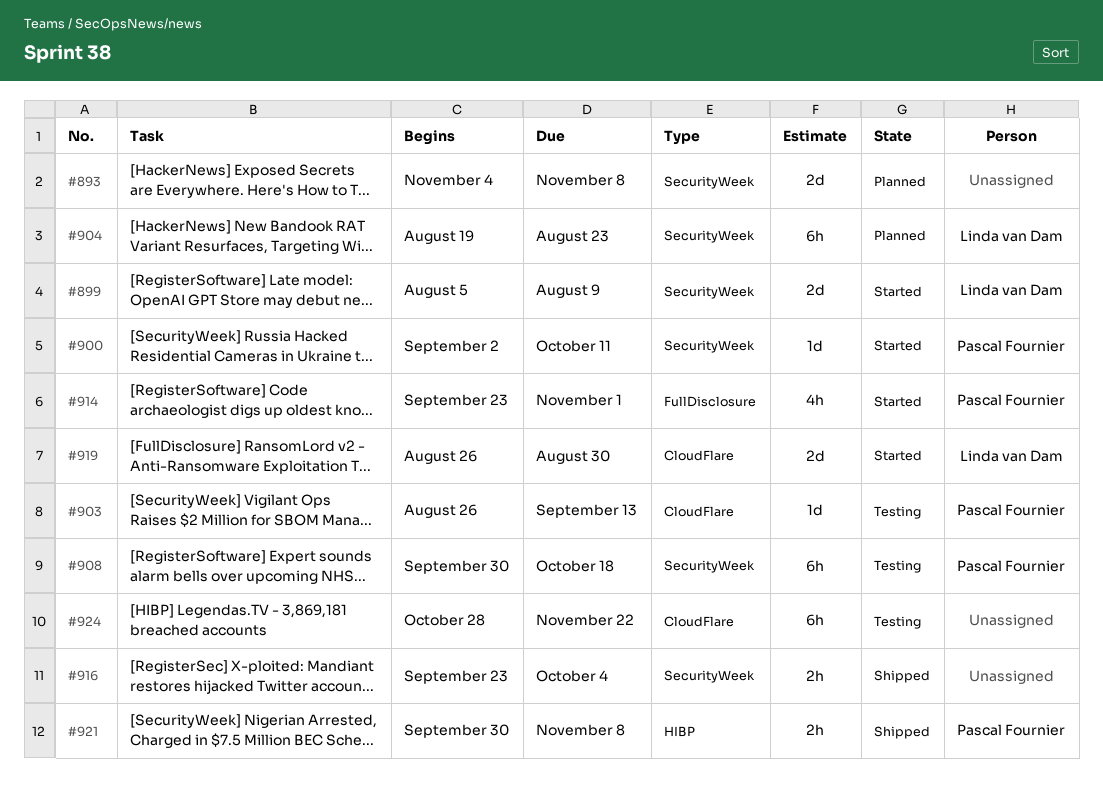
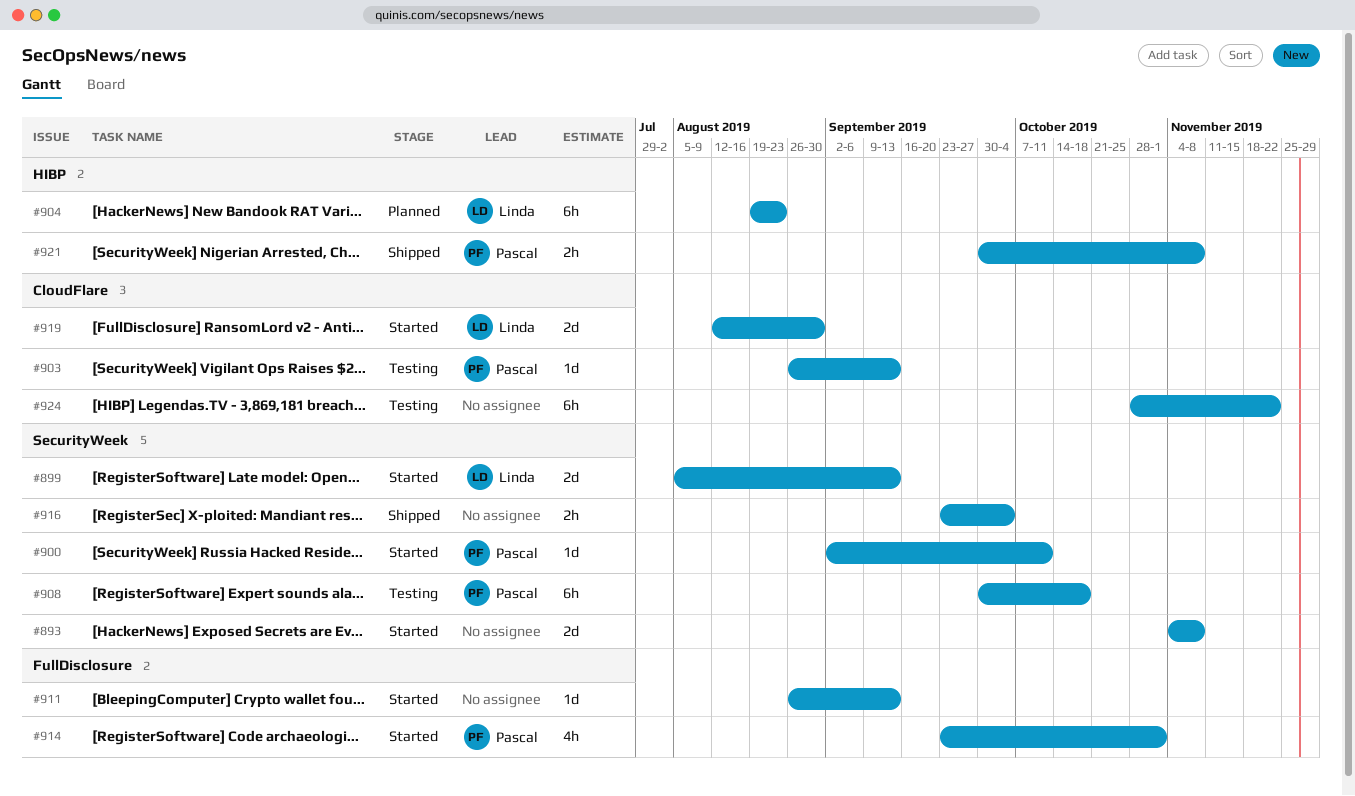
#893, status: Planned -> Started
#899, due: Aug 9 -> Sep 13
#904, label: SecurityWeek -> HIBP
#911: none -> present
#919, start: Aug 26 -> Aug 12

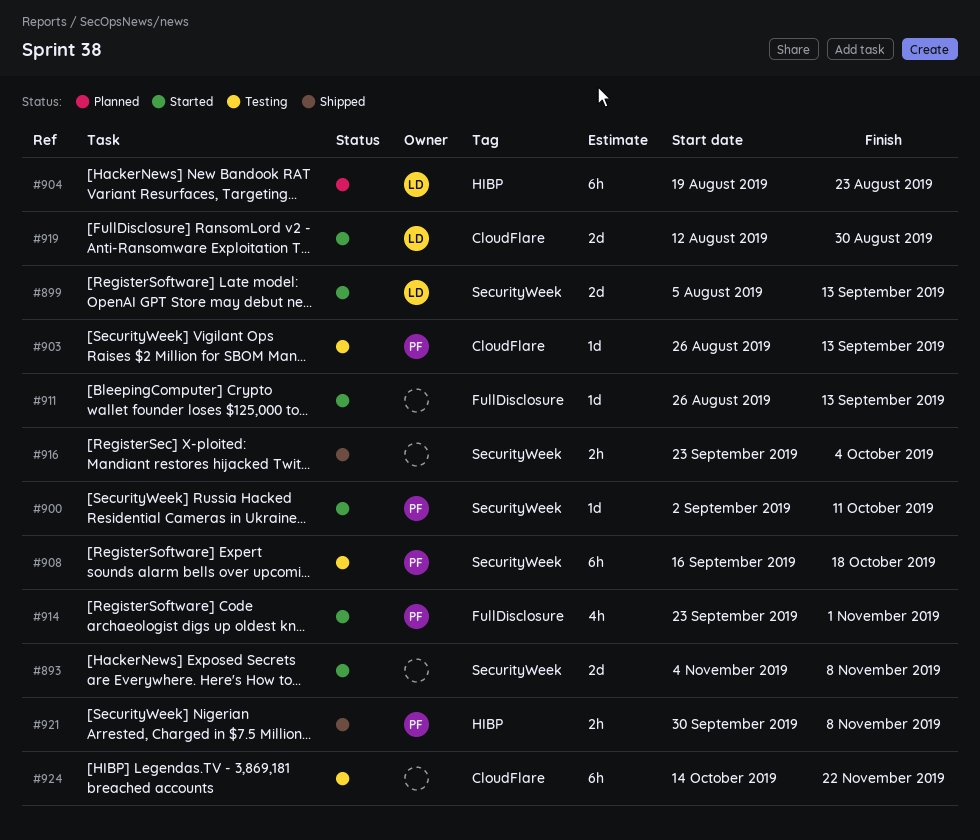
#908, start: Sep 30 -> Sep 16
#924, start: Oct 28 -> Oct 14

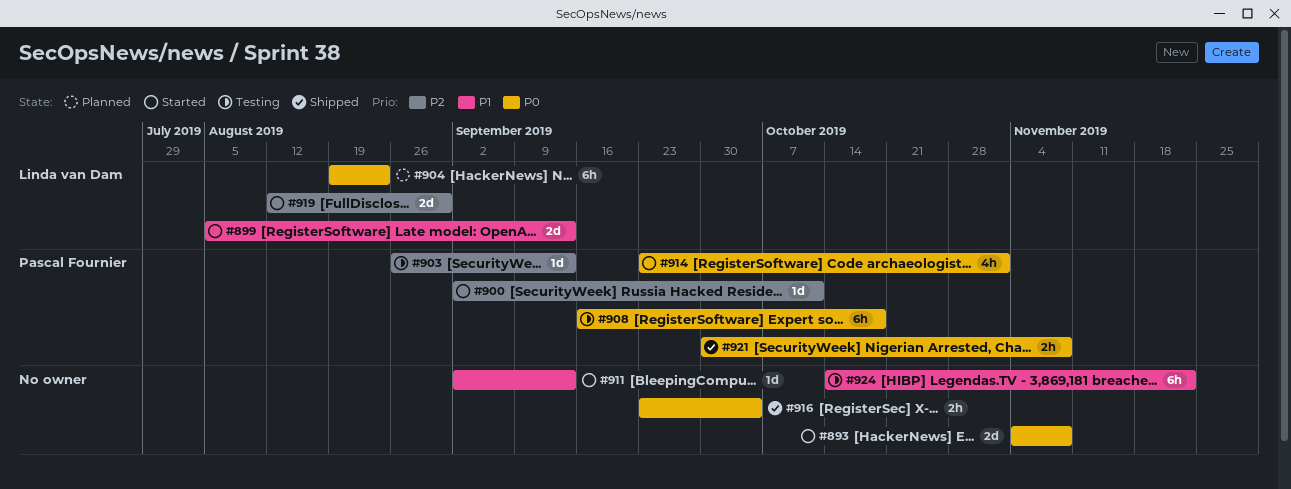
#911, start: Aug 26 -> Sep 2

